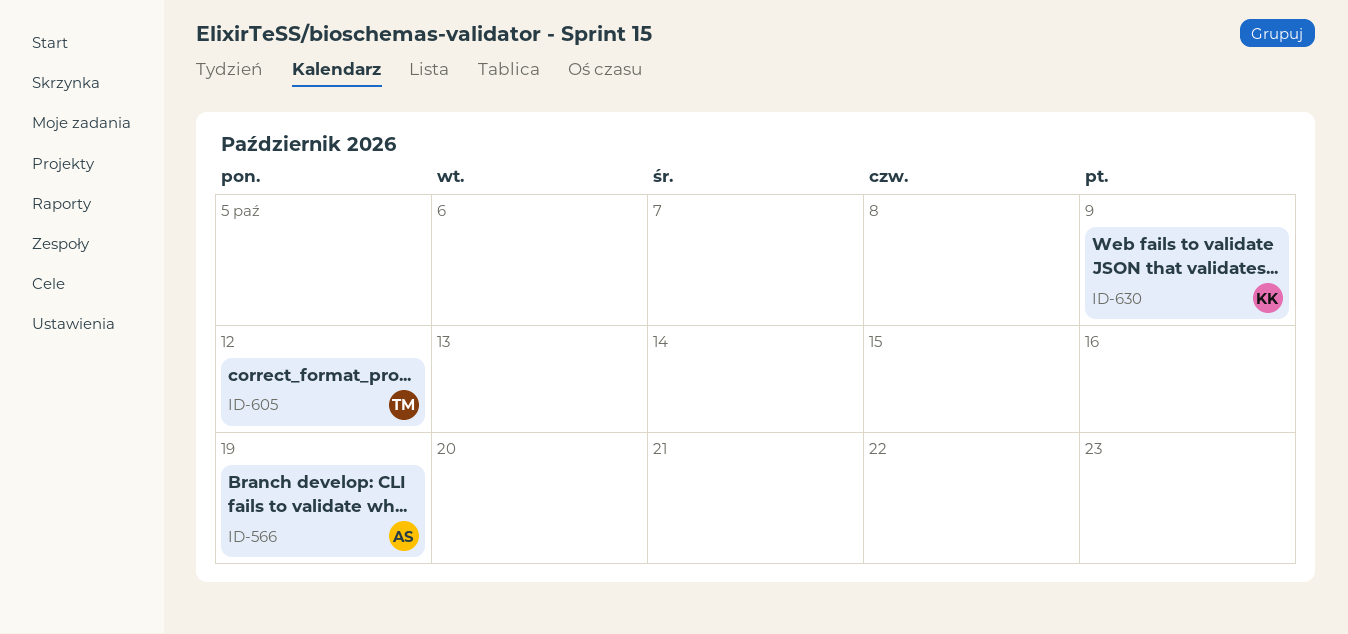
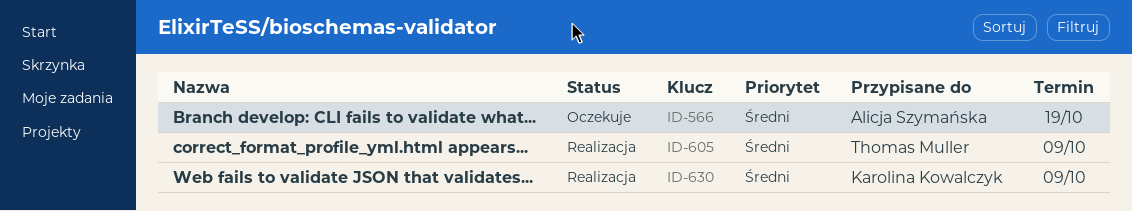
ID-605, due: Oct 12 -> Oct 9

